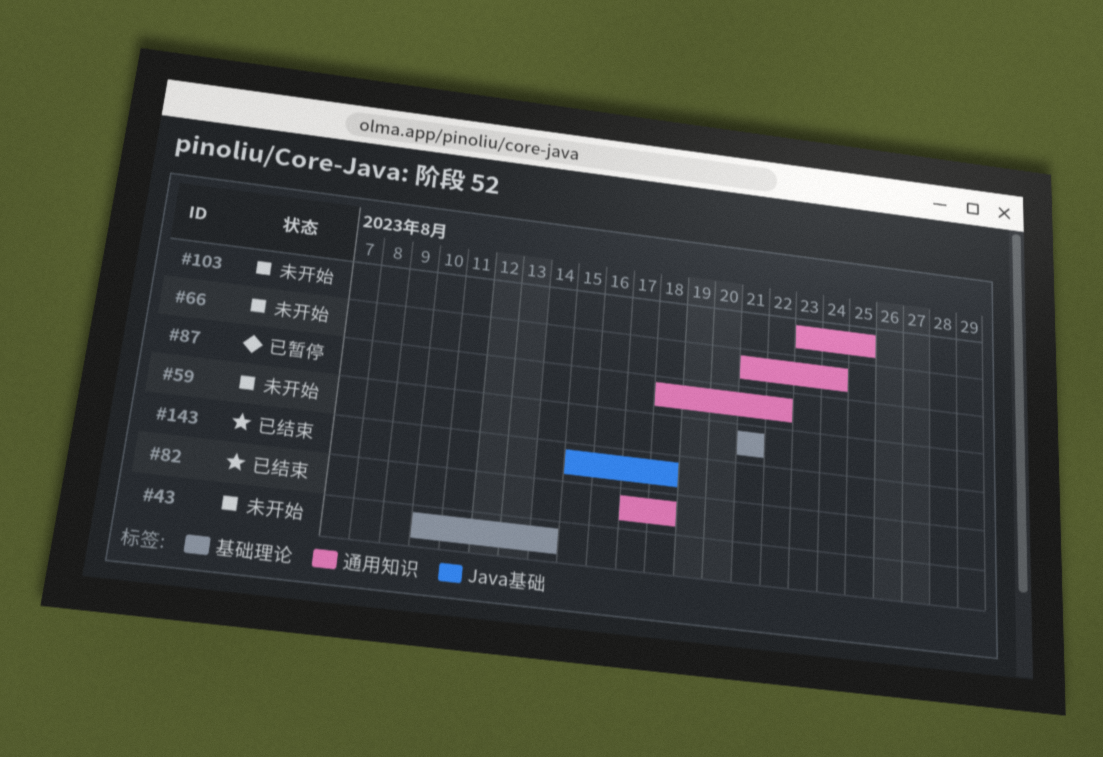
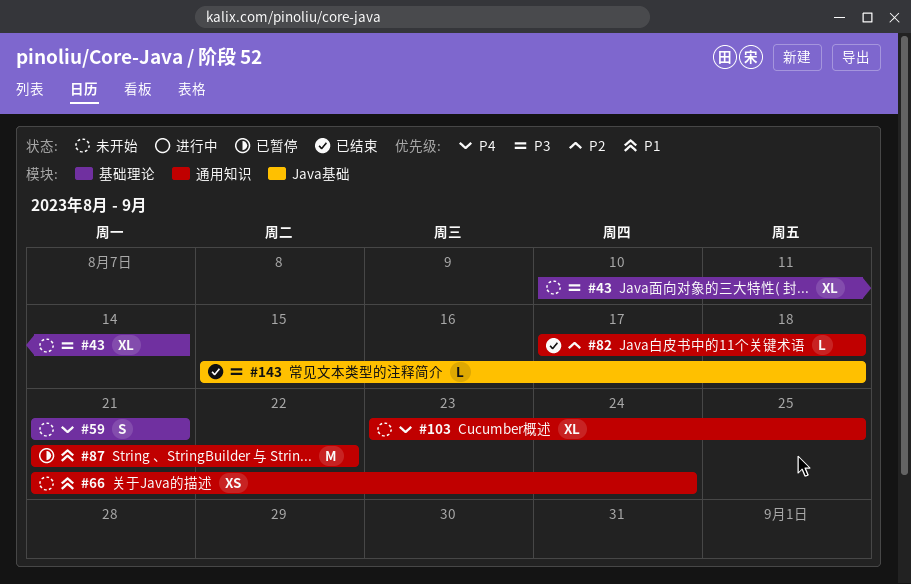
#87, start: Aug 18 -> Aug 21

